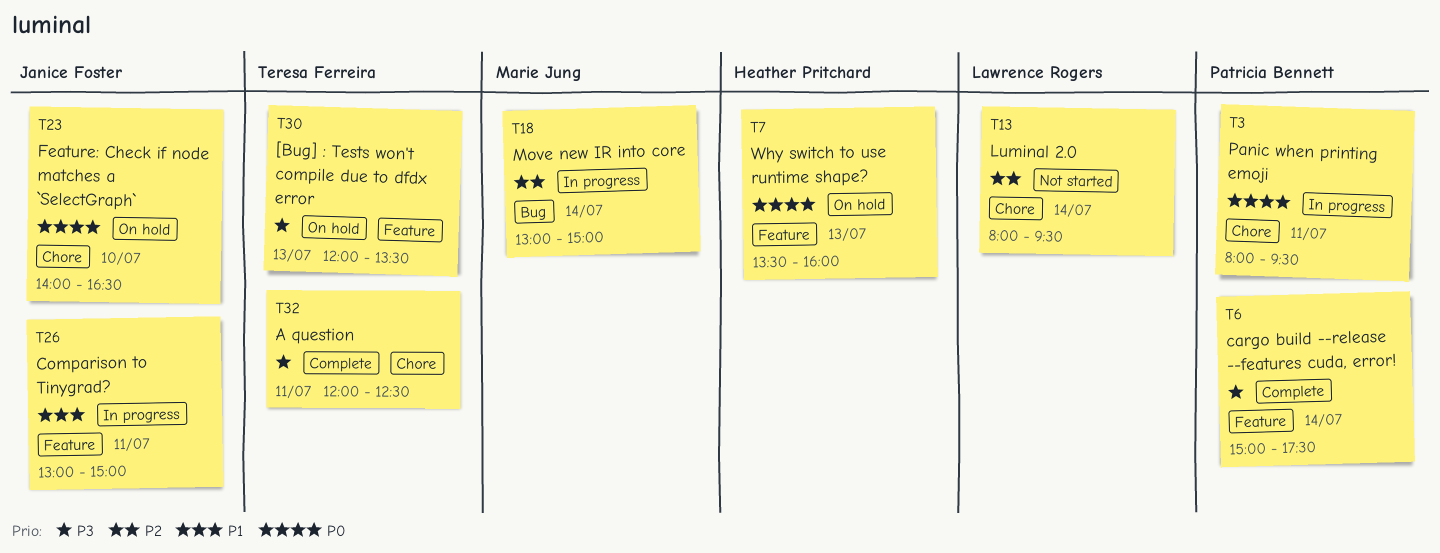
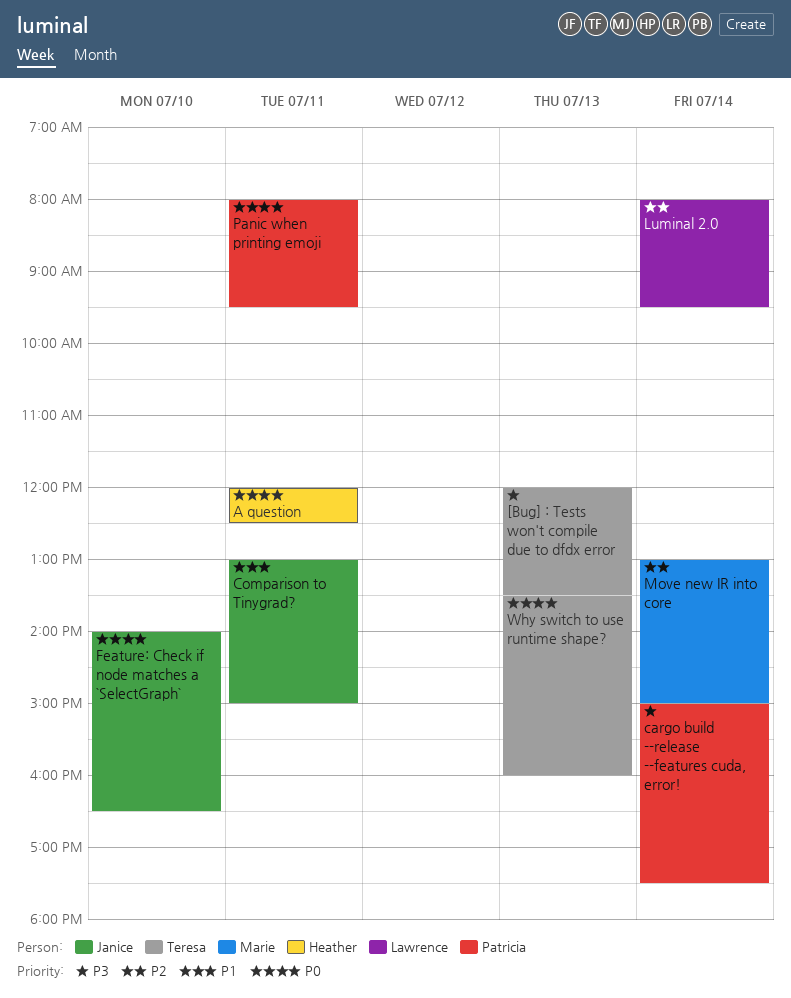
A question, owner: Teresa Ferreira -> Heather Pritchard
A question, priority: P3 -> P0
Why switch to use runtime shape?, owner: Heather Pritchard -> Teresa Ferreira

